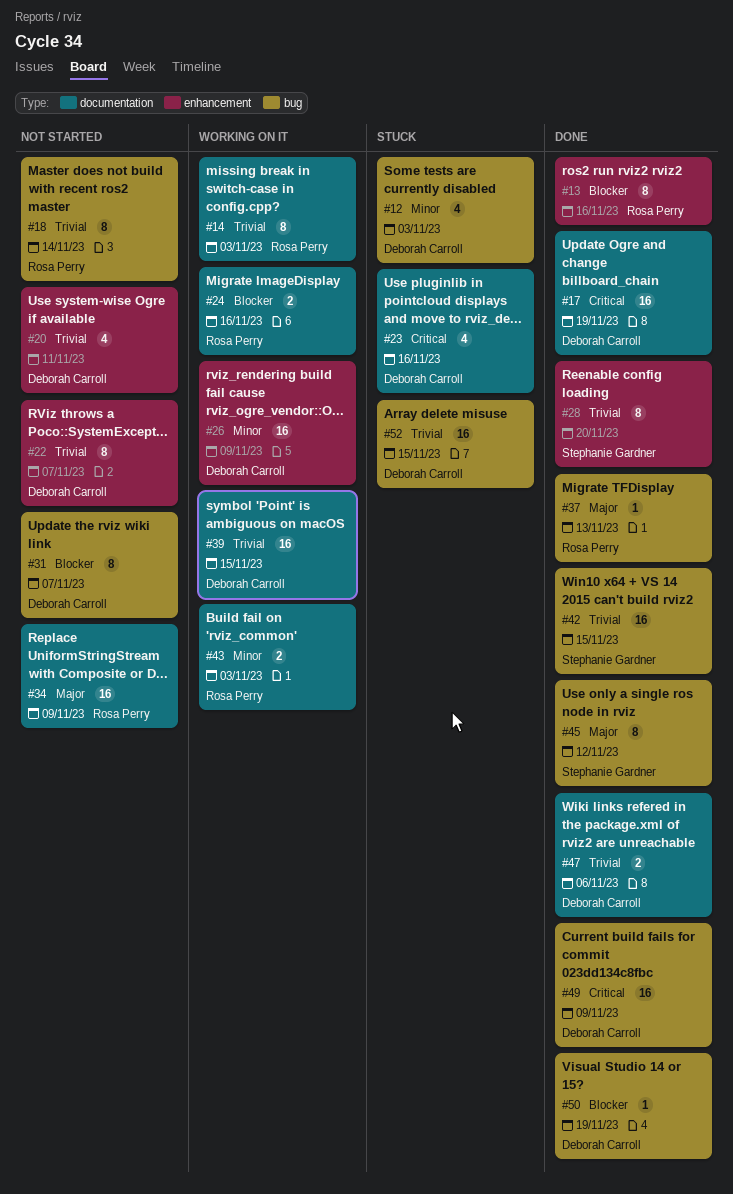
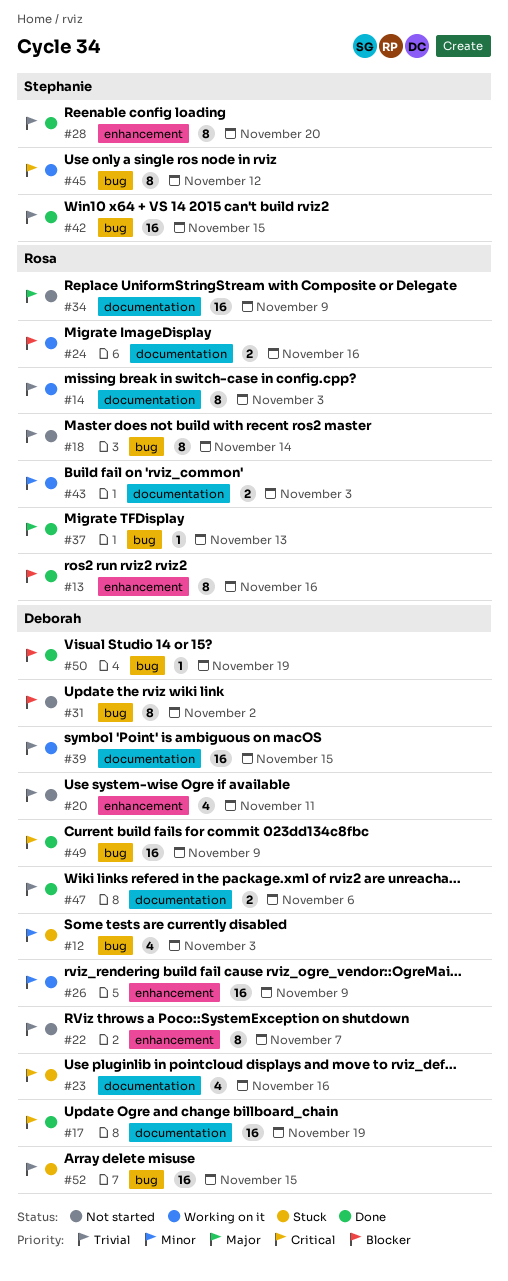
#31, due: Nov 7 -> Nov 2
#45, status: Done -> Working on it
#45, priority: Major -> Critical

